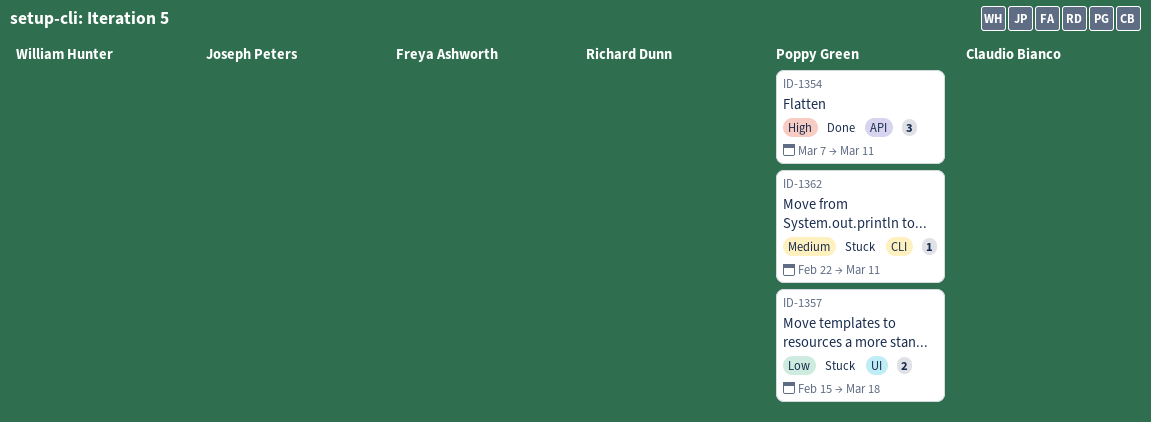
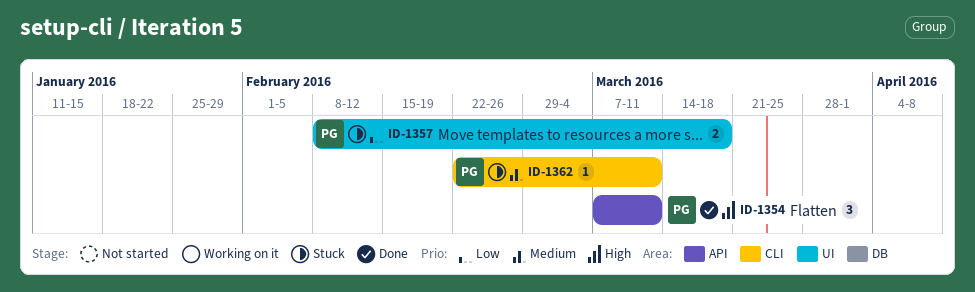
ID-1357, start: Feb 15 -> Feb 8

